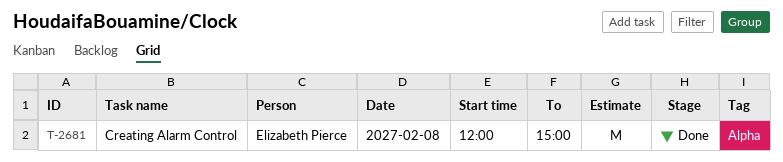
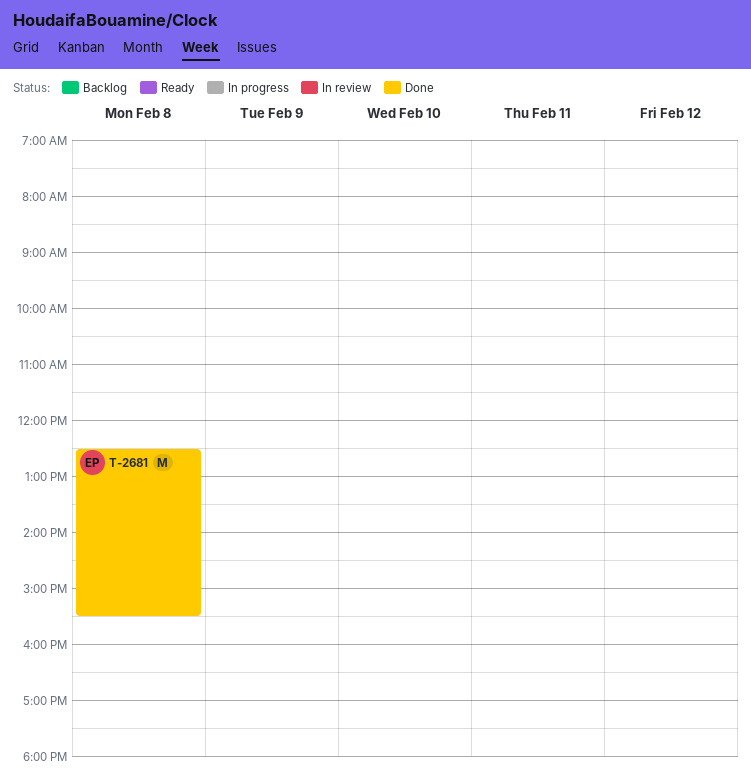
T-2681, begins: 12:00 -> 12:30
T-2681, ends: 15:00 -> 15:30

